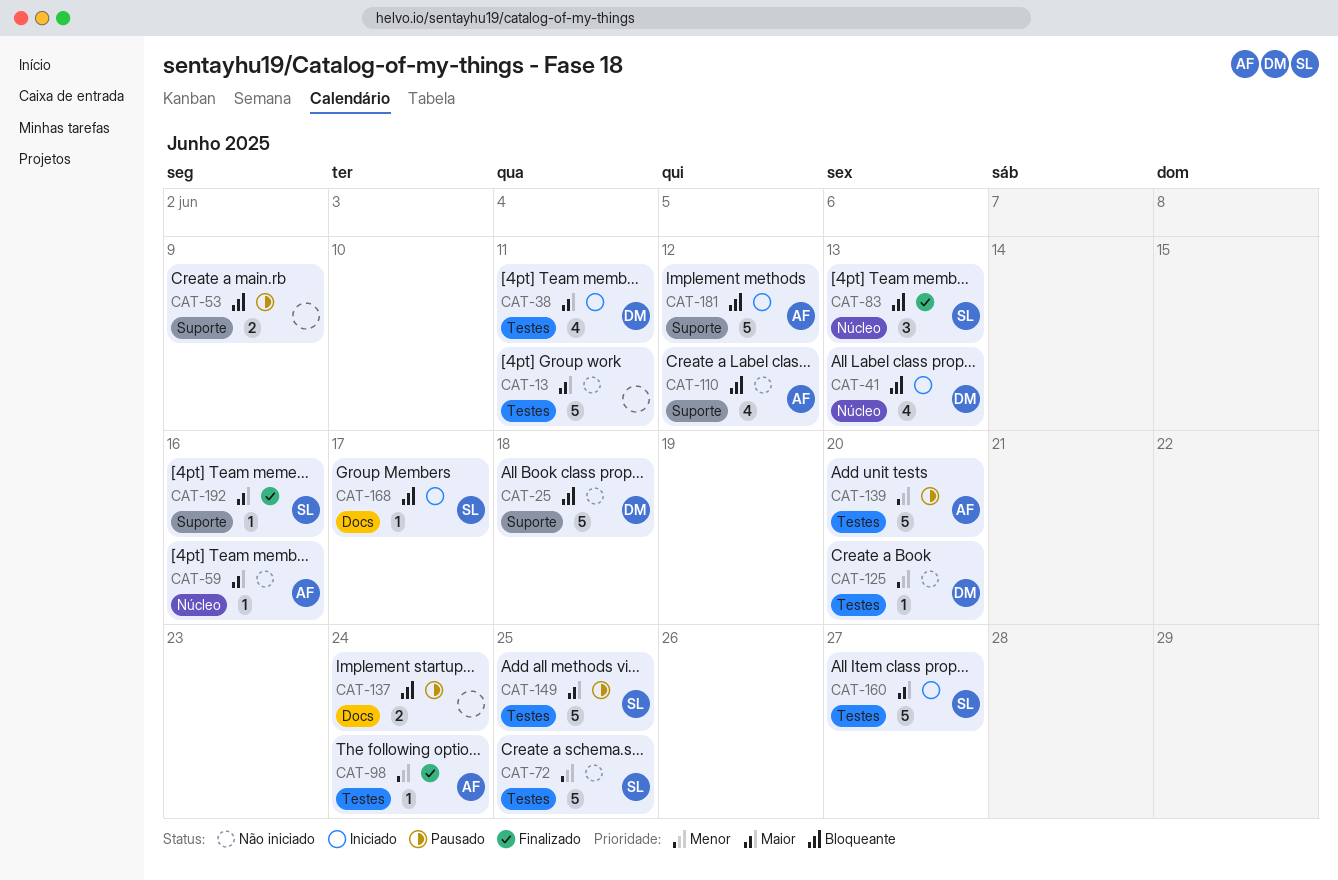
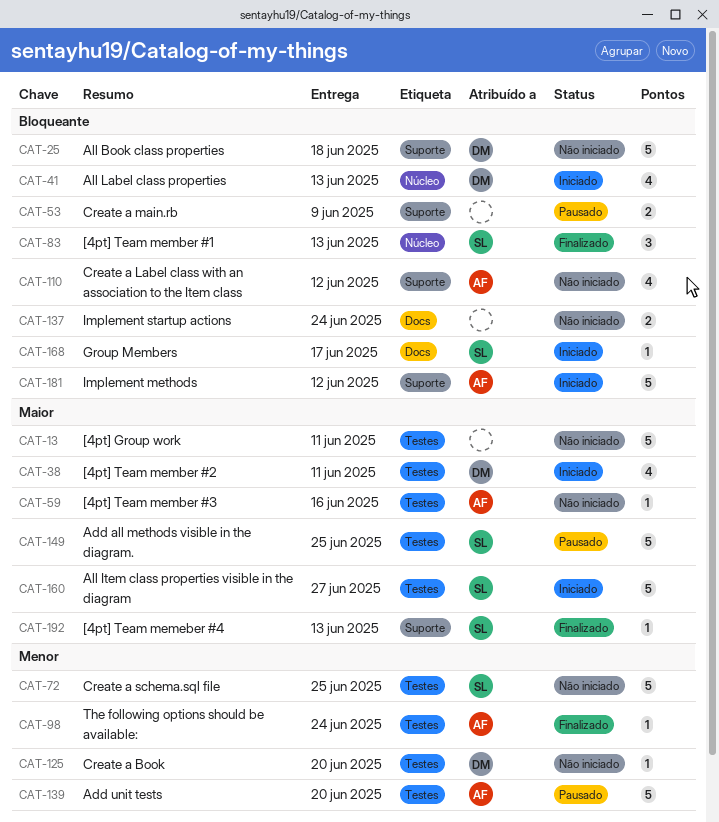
CAT-59, label: Núcleo -> Testes
CAT-137, status: Pausado -> Não iniciado
CAT-192, due: Jun 16 -> Jun 13

